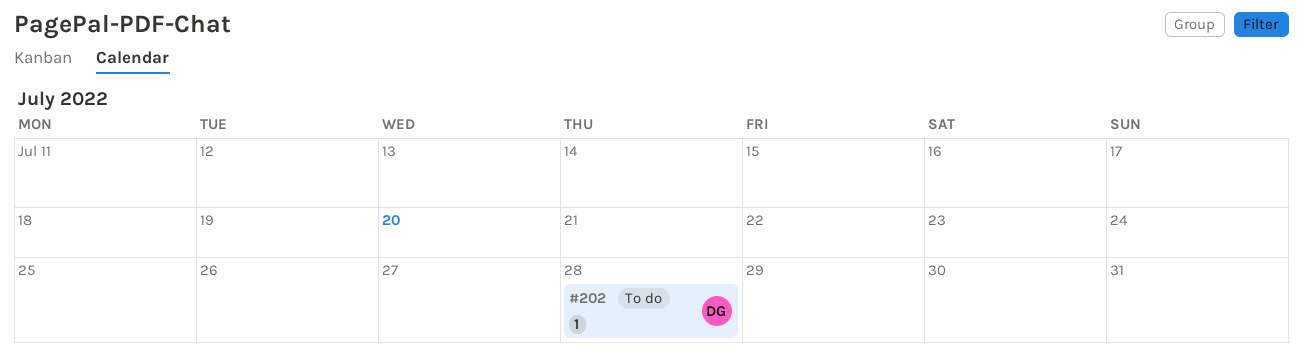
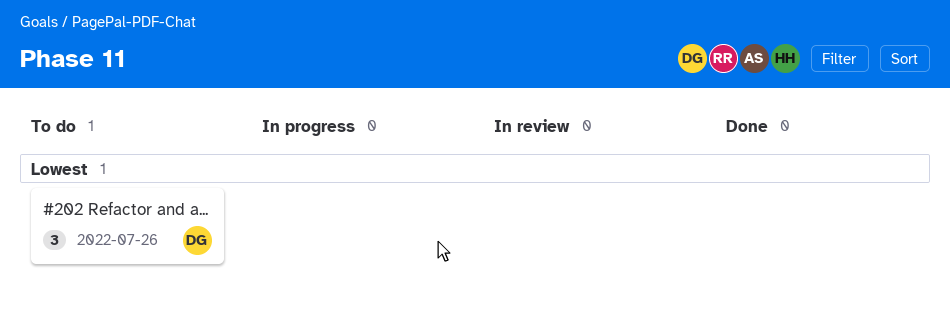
#202, estimate: 1 -> 3
#202, due: Jul 28 -> Jul 26

